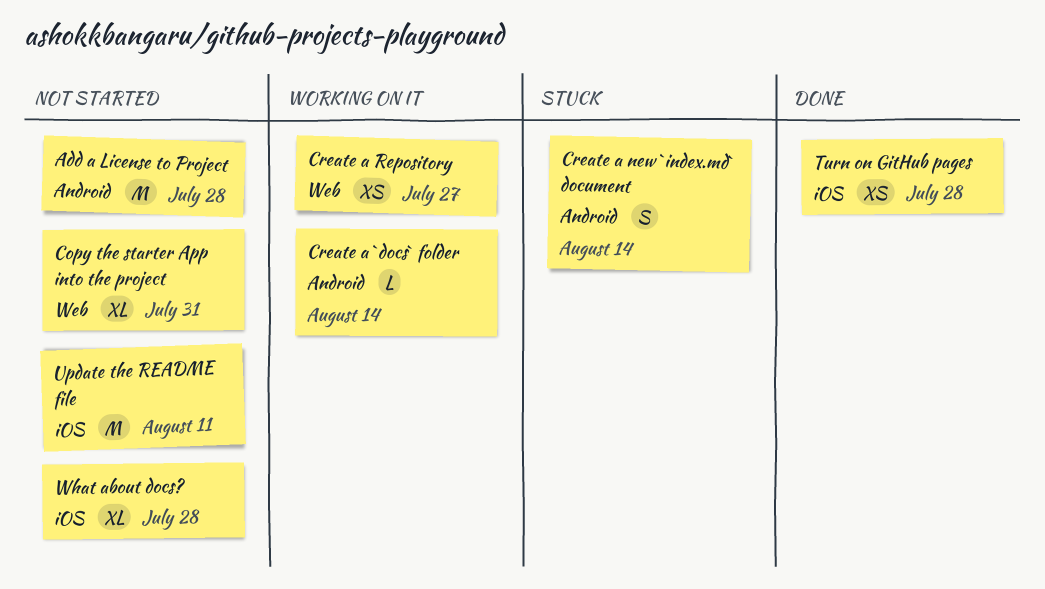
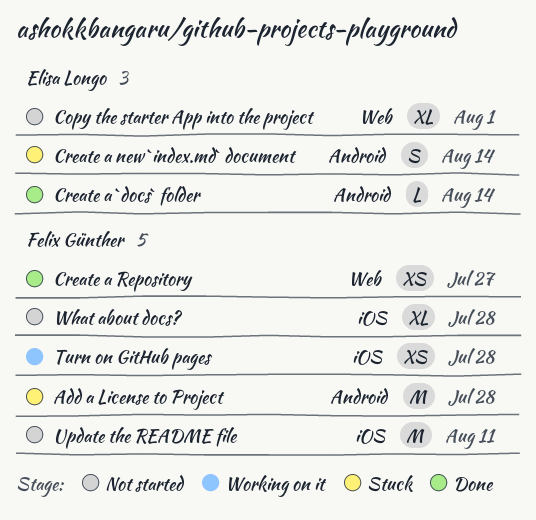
Add a License to Project, status: Not started -> Stuck
Copy the starter App into the project, due: Jul 31 -> Aug 1
Create a `docs` folder, status: Working on it -> Done
Create a Repository, status: Working on it -> Done
Turn on GitHub pages, status: Done -> Working on it

